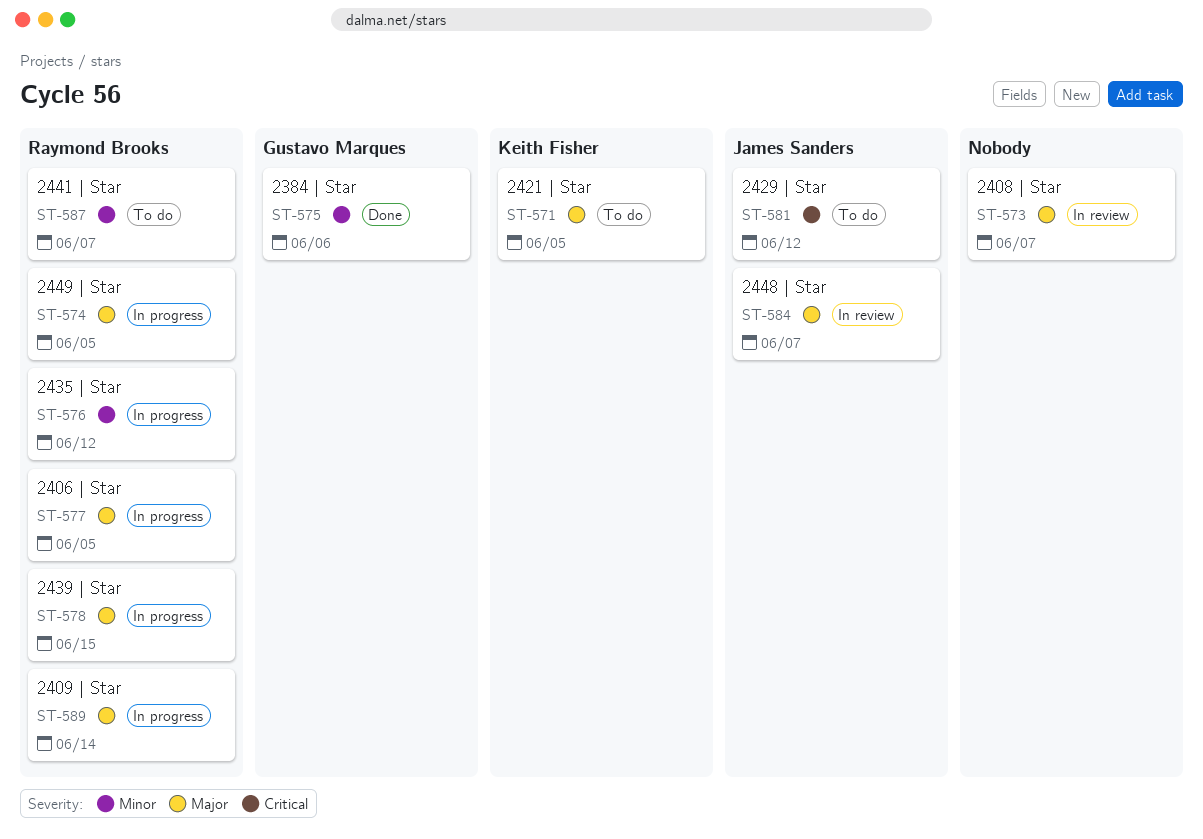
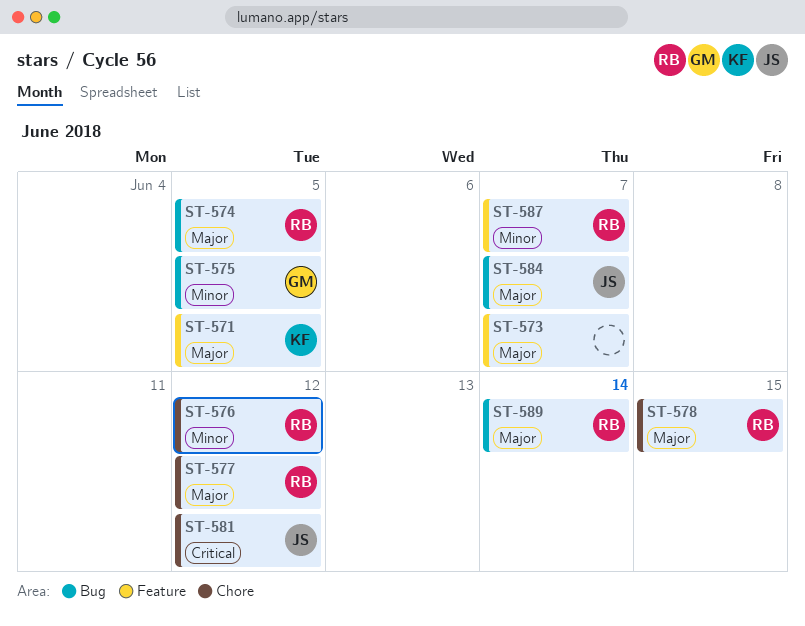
ST-575, due: Jun 6 -> Jun 5
ST-577, due: Jun 5 -> Jun 12

